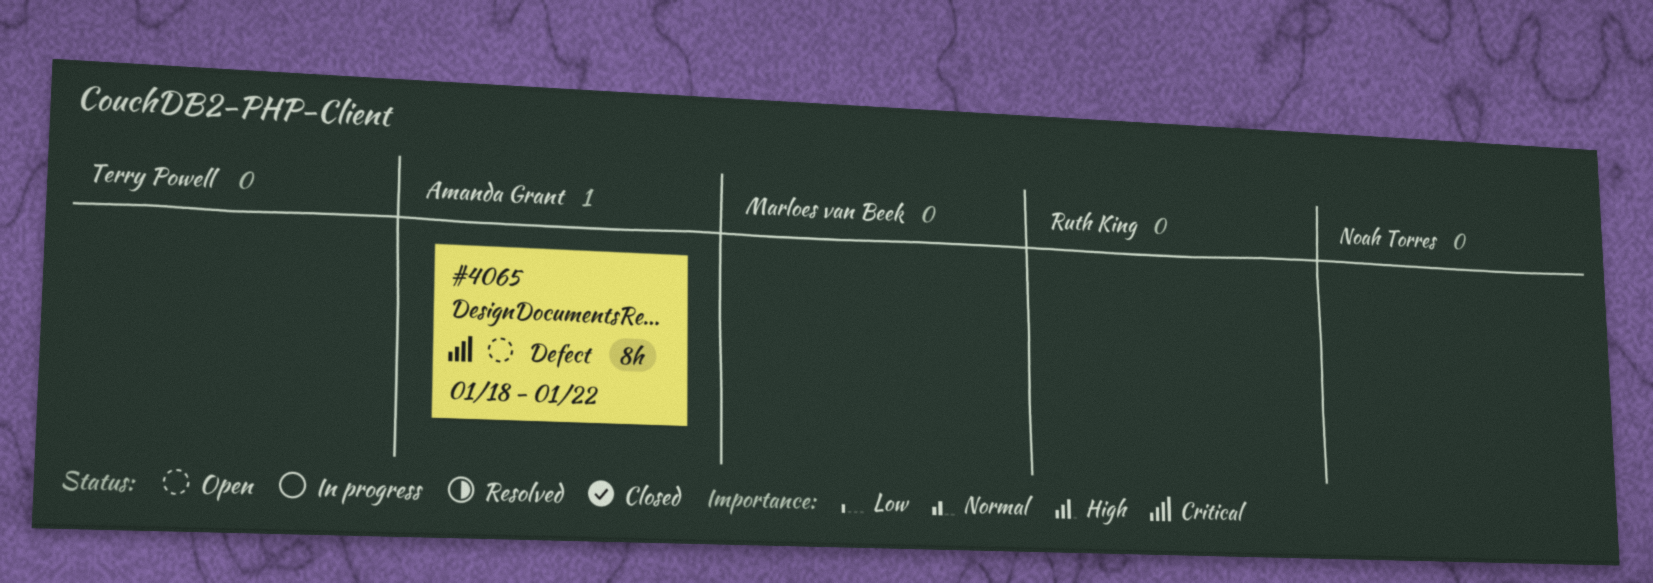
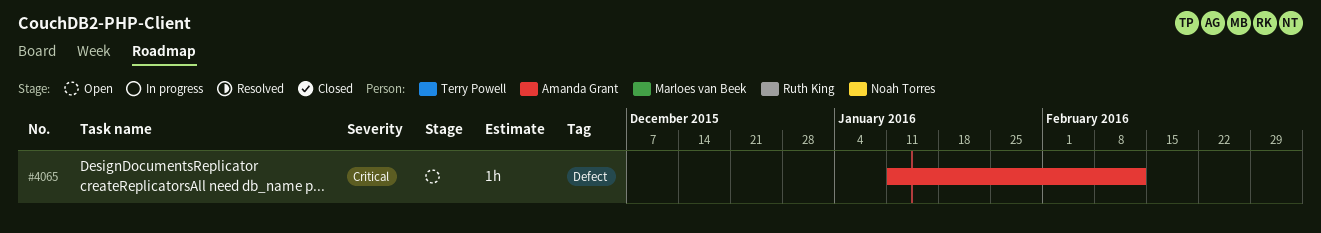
#4065, estimate: 8h -> 1h
#4065, start: Jan 18 -> Jan 11
#4065, due: Jan 22 -> Feb 12

